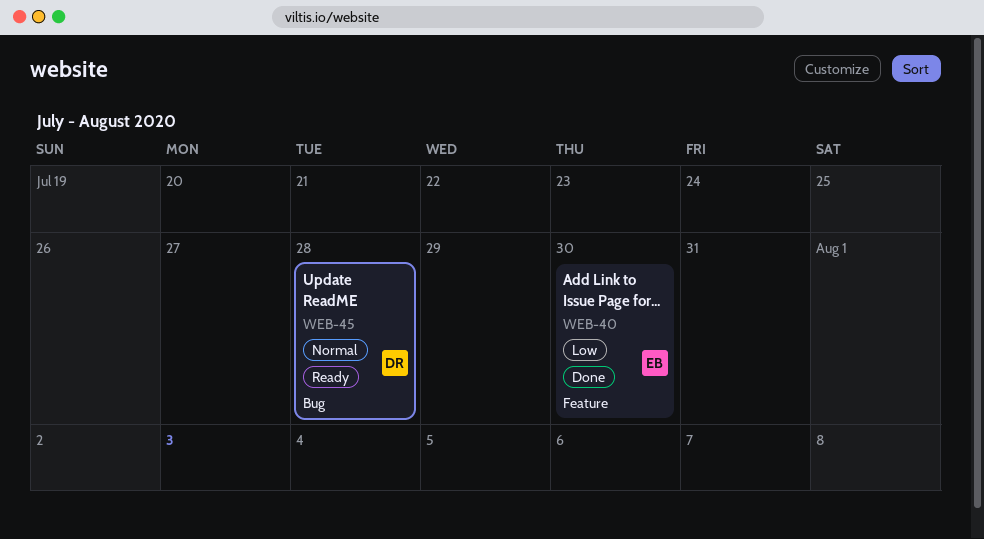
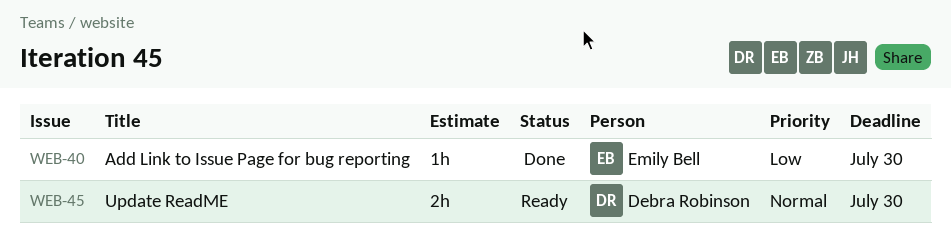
WEB-45, due: Jul 28 -> Jul 30

